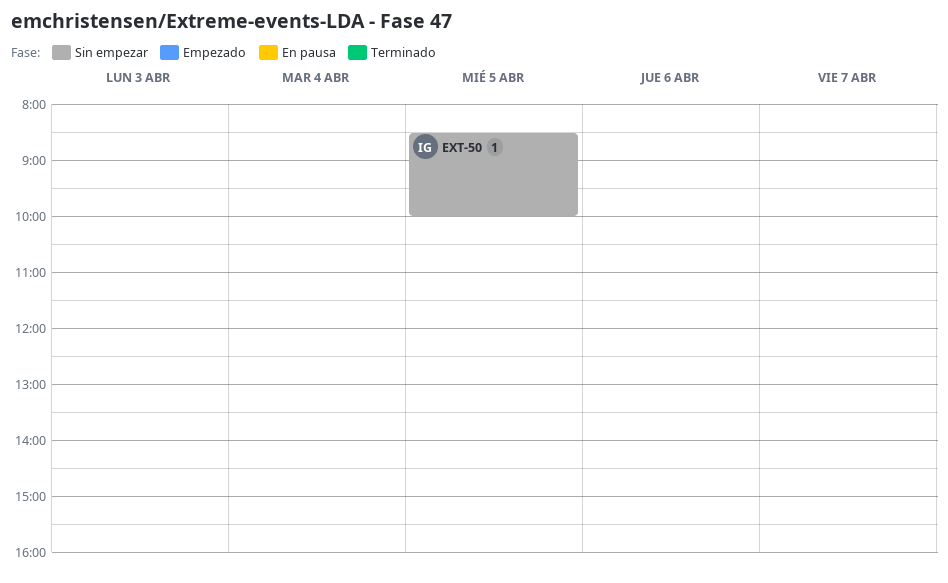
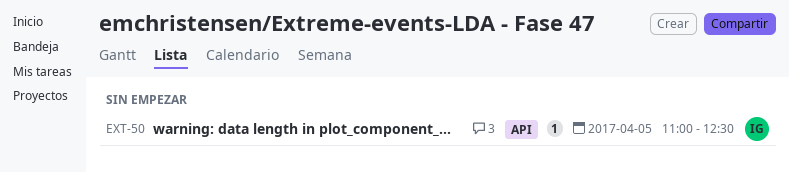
EXT-50, begins: 08:30 -> 11:00
EXT-50, ends: 10:00 -> 12:30

